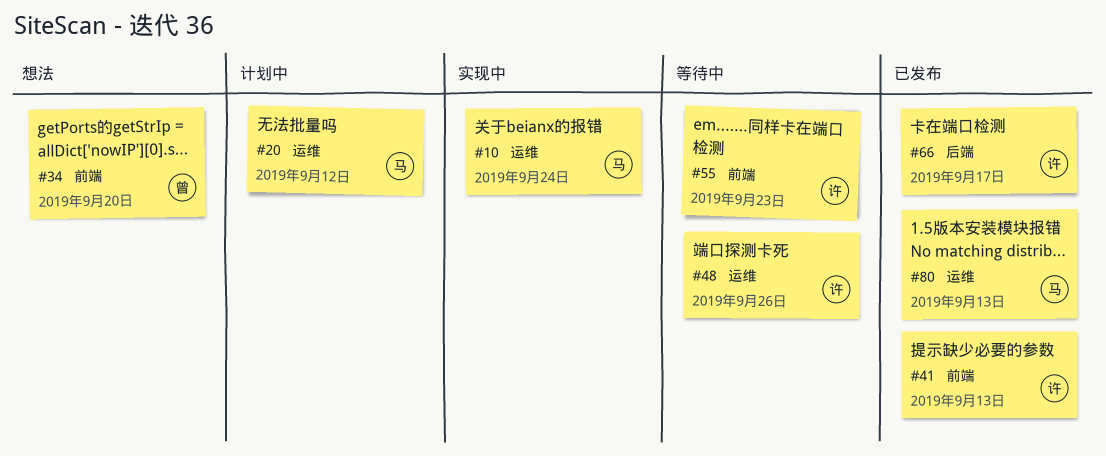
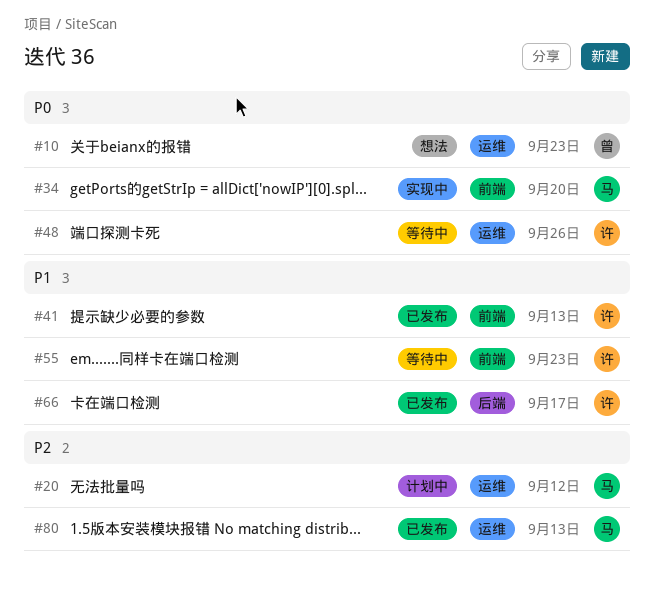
#10, status: 实现中 -> 想法
#10, owner: 马 -> 曾
#10, due: Sep 24 -> Sep 23
#34, status: 想法 -> 实现中
#34, owner: 曾 -> 马

